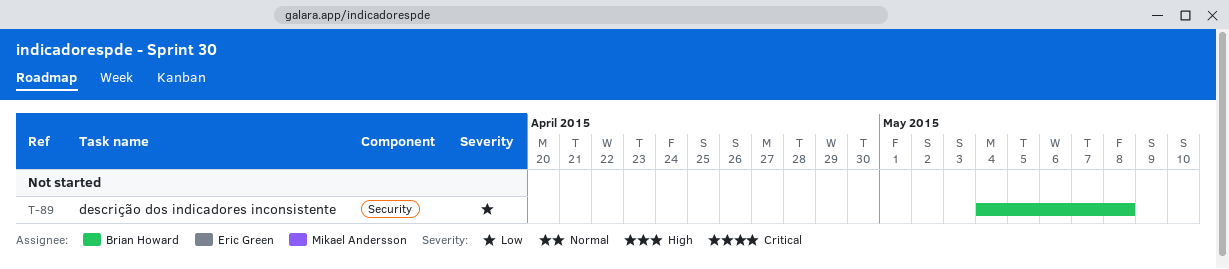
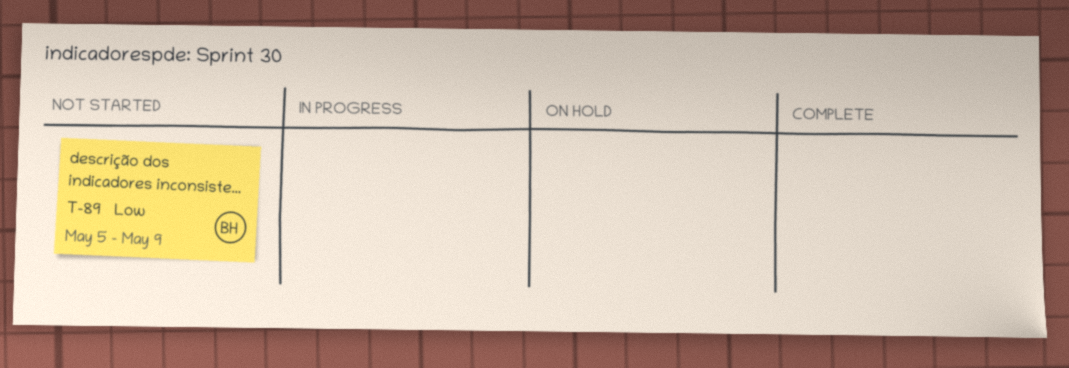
T-89, start: May 4 -> May 5
T-89, due: May 8 -> May 9

